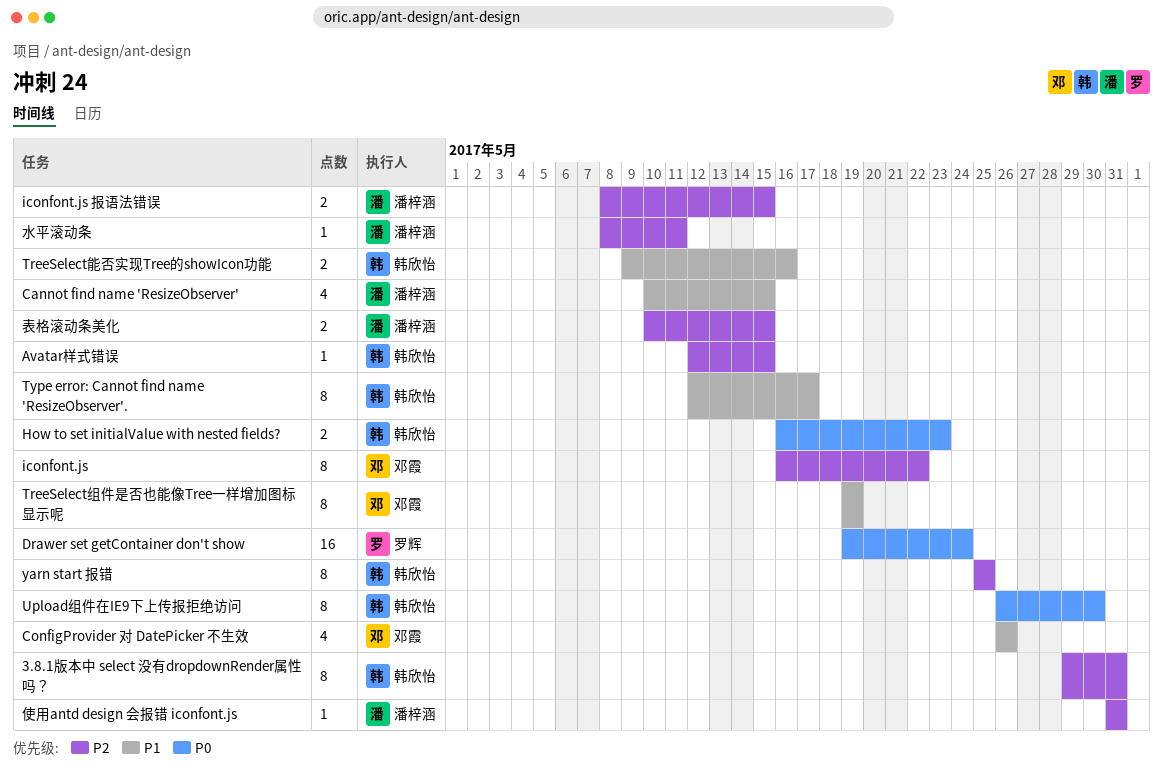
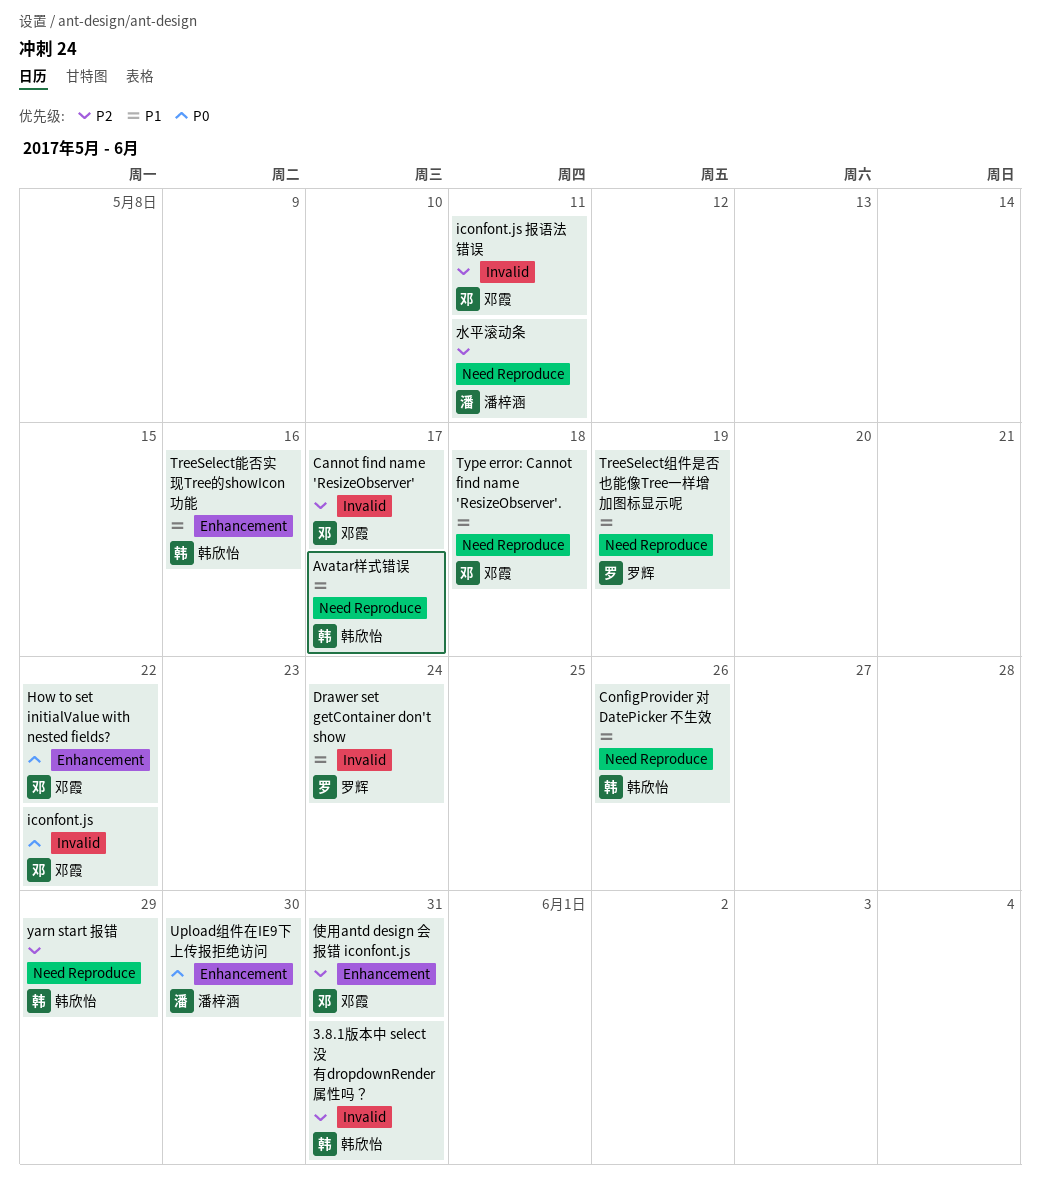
Avatar样式错误, priority: P2 -> P1
Avatar样式错误, due: May 15 -> May 17
Cannot find name 'ResizeObserver', owner: 潘梓涵 -> 邓霞
Cannot find name 'ResizeObserver', priority: P1 -> P2
Cannot find name 'ResizeObserver', due: May 15 -> May 17
ConfigProvider 对 DatePicker 不生效, owner: 邓霞 -> 韩欣怡
Drawer set getContainer don't show, priority: P0 -> P1
How to set initialValue with nested fields?, owner: 韩欣怡 -> 邓霞
How to set initialValue with nested fields?, due: May 23 -> May 22
iconfont.js, priority: P2 -> P0
iconfont.js 报语法错误, owner: 潘梓涵 -> 邓霞
iconfont.js 报语法错误, due: May 15 -> May 11
TreeSelect组件是否也能像Tree一样增加图标显示呢, owner: 邓霞 -> 罗辉
Type error: Cannot find name 'ResizeObserver'., owner: 韩欣怡 -> 邓霞
Type error: Cannot find name 'ResizeObserver'., due: May 17 -> May 18
Upload组件在IE9下上传报拒绝访问, owner: 韩欣怡 -> 潘梓涵
yarn start 报错, due: May 25 -> May 29
使用antd design 会报错 iconfont.js, owner: 潘梓涵 -> 邓霞
表格滚动条美化: present -> none

